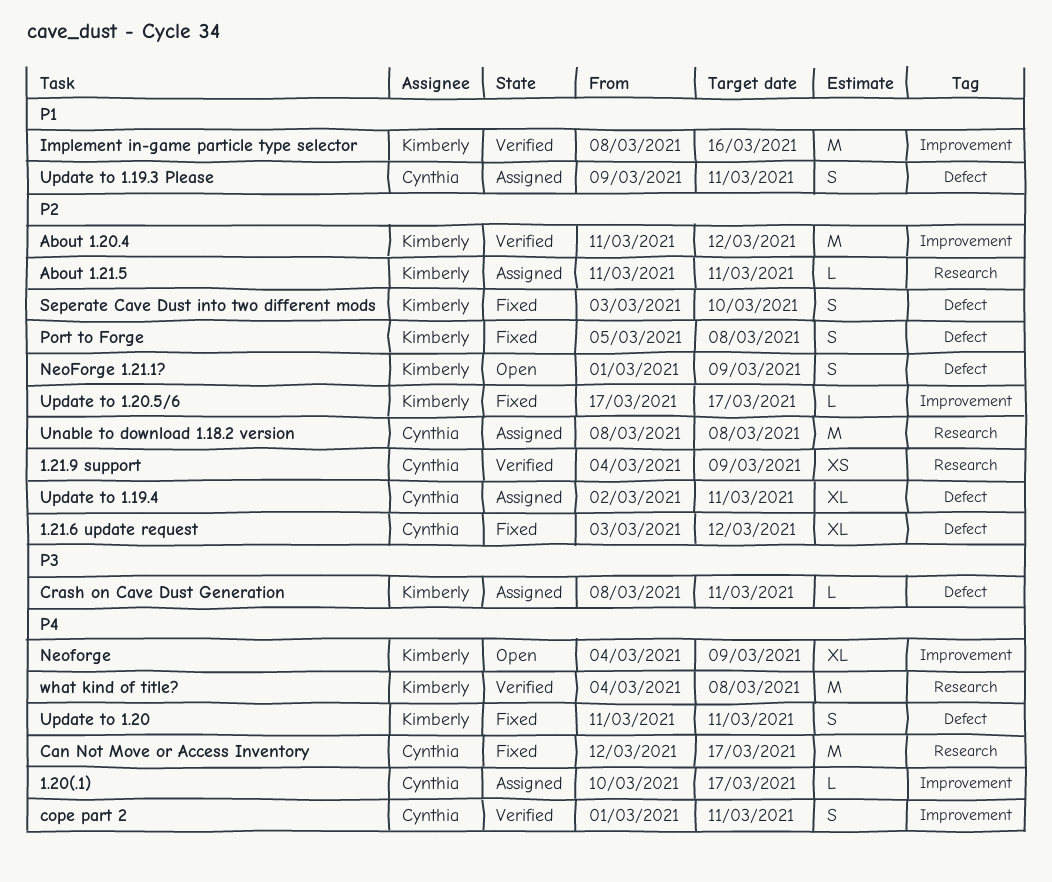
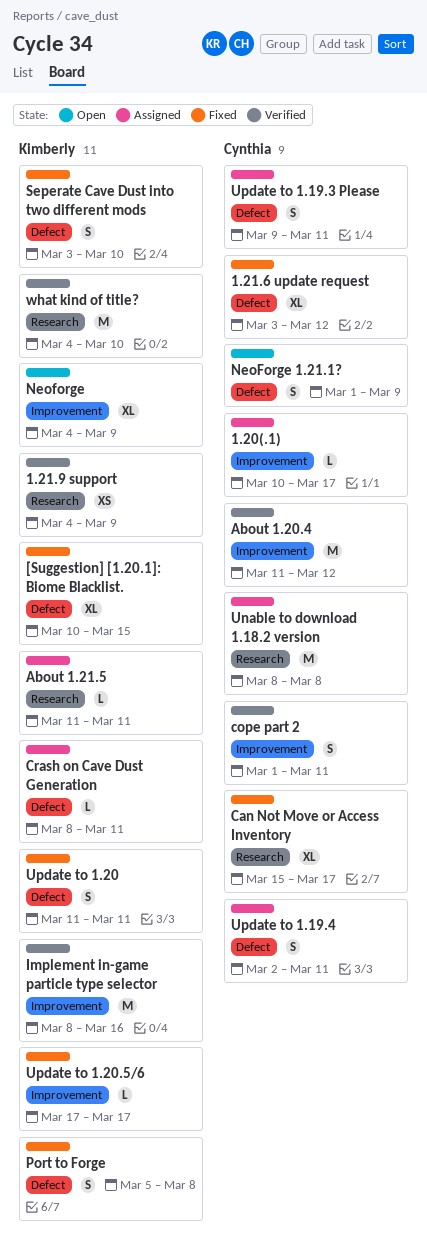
1.21.9 support, owner: Cynthia -> Kimberly
[Suggestion] [1.20.1]: Biome Blacklist.: none -> present
About 1.20.4, owner: Kimberly -> Cynthia
Can Not Move or Access Inventory, estimate: M -> XL
Can Not Move or Access Inventory, start: Mar 12 -> Mar 15
NeoForge 1.21.1?, owner: Kimberly -> Cynthia
Update to 1.19.4, estimate: XL -> S
what kind of title?, due: Mar 8 -> Mar 10

